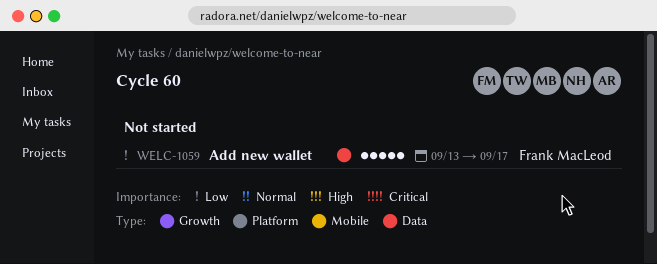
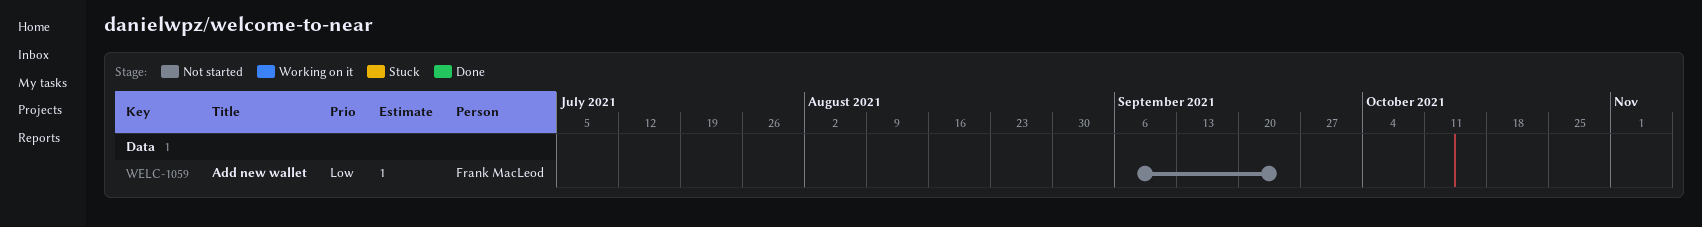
WELC-1059, estimate: 5 -> 1
WELC-1059, start: Sep 13 -> Sep 6
WELC-1059, due: Sep 17 -> Sep 24

